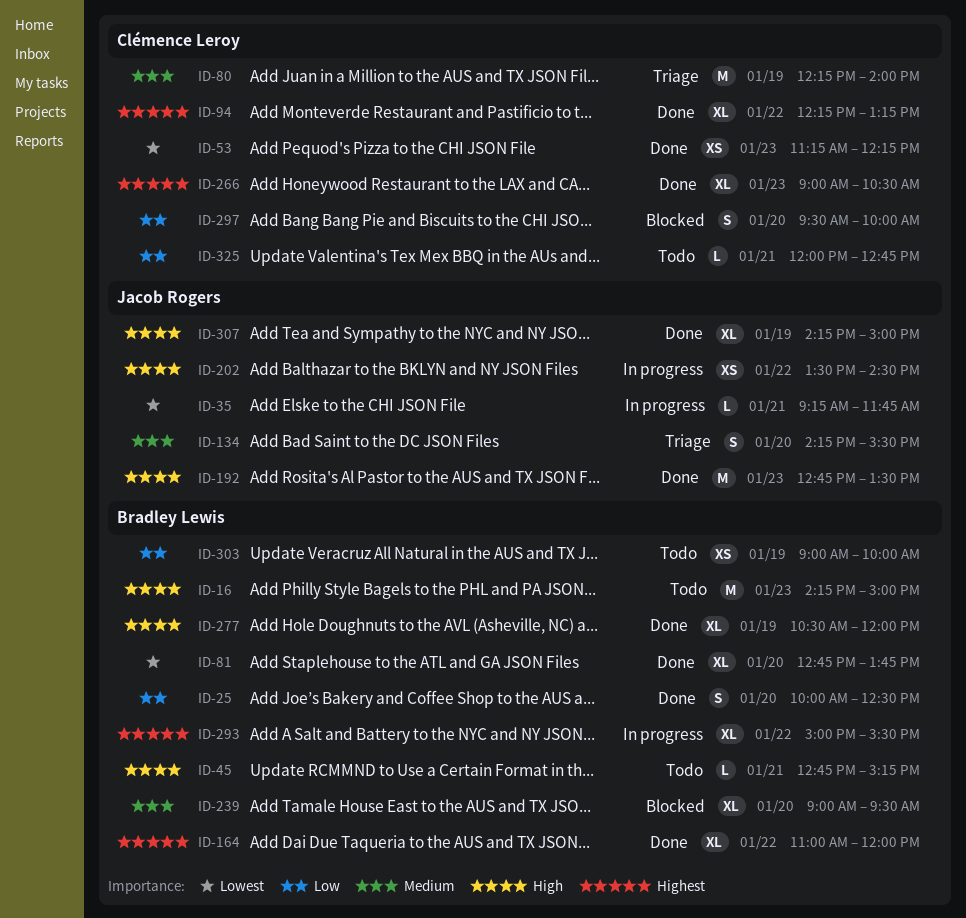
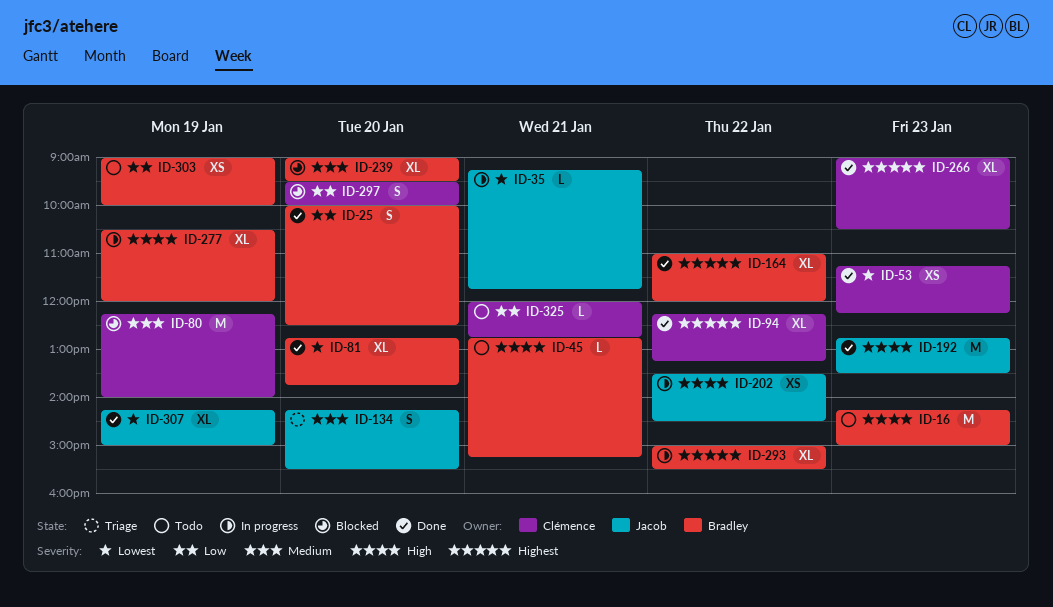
ID-80, status: Triage -> Blocked
ID-277, status: Done -> In progress
ID-307, priority: High -> Lowest

